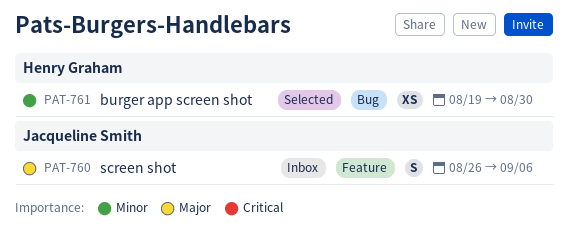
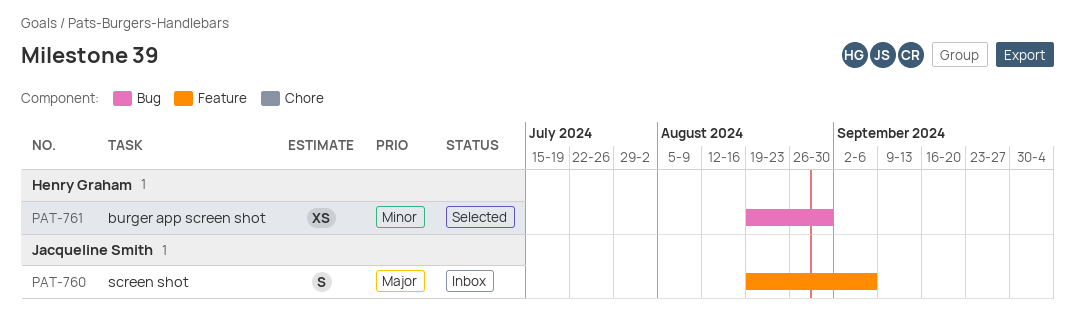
PAT-760, start: Aug 26 -> Aug 19

